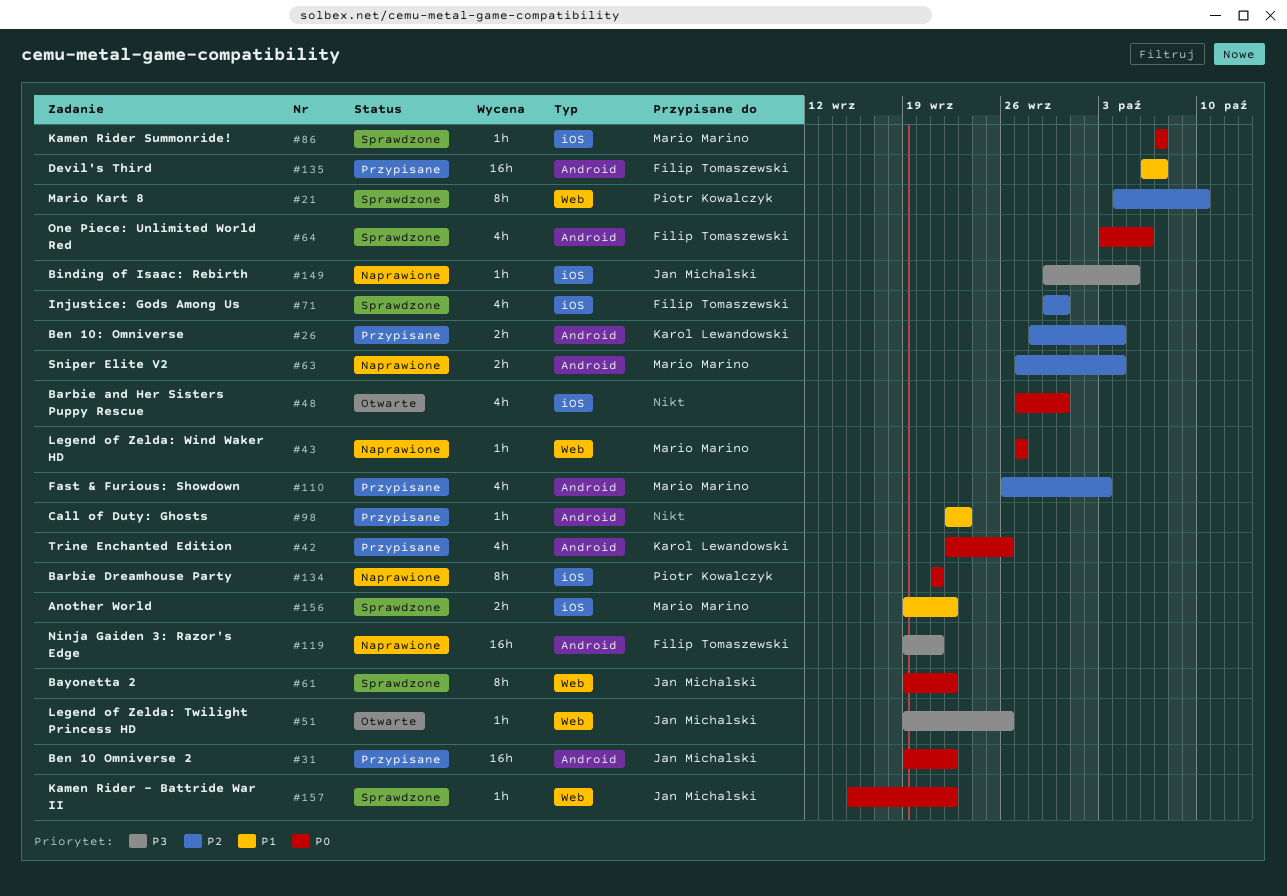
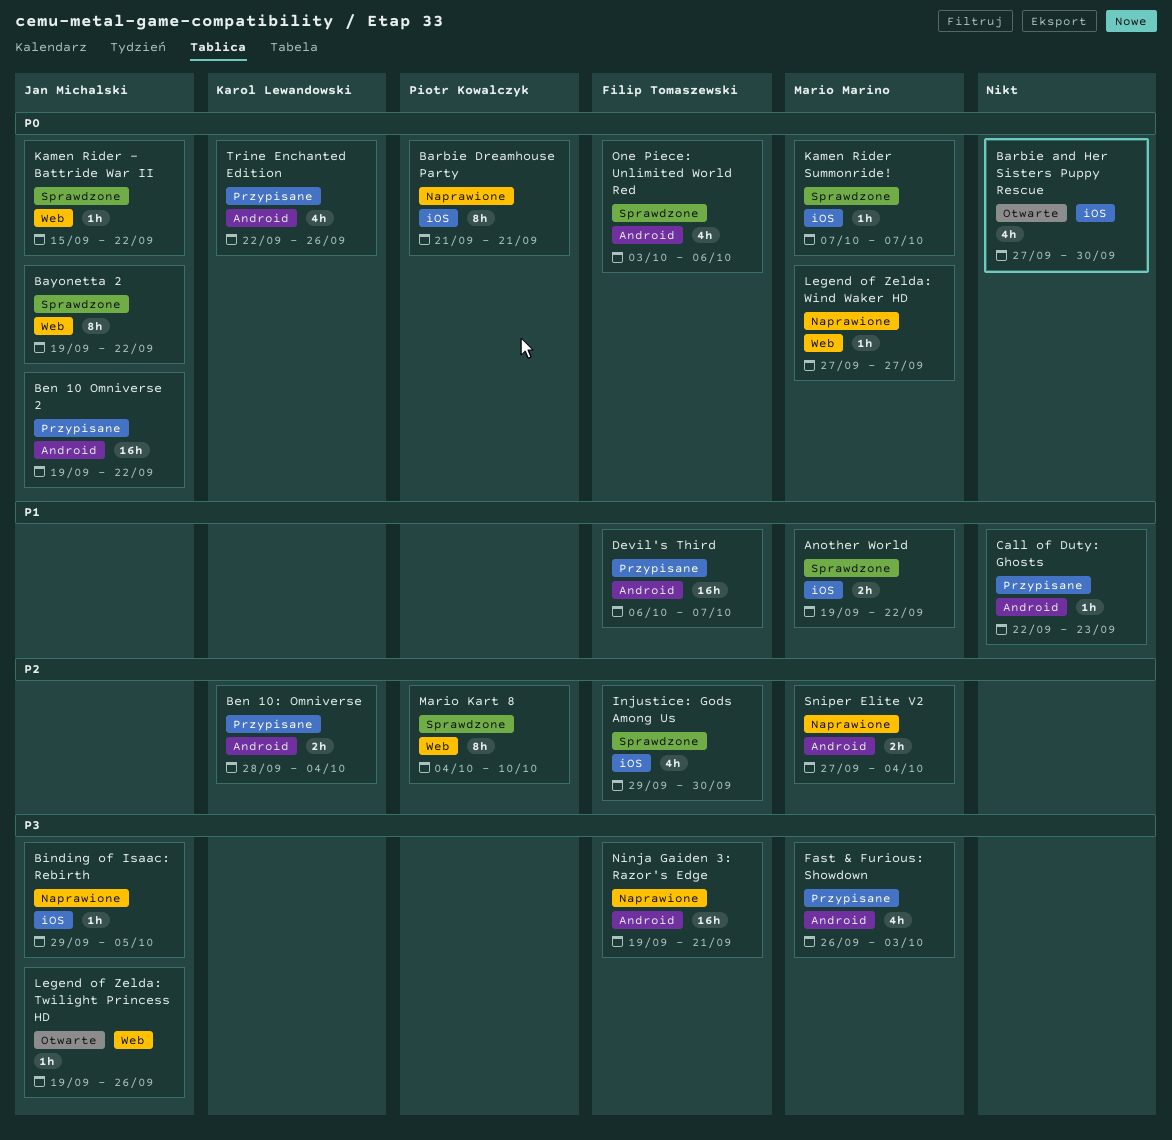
Fast & Furious: Showdown, priority: P2 -> P3

